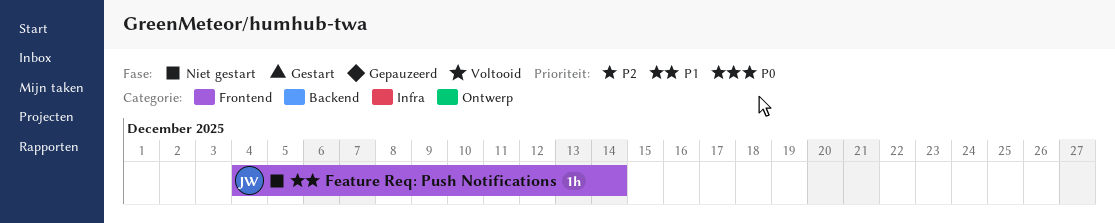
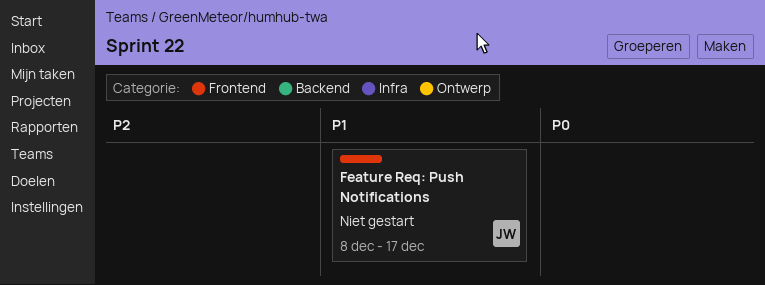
Feature Req: Push Notifications, start: Dec 4 -> Dec 8
Feature Req: Push Notifications, due: Dec 14 -> Dec 17

